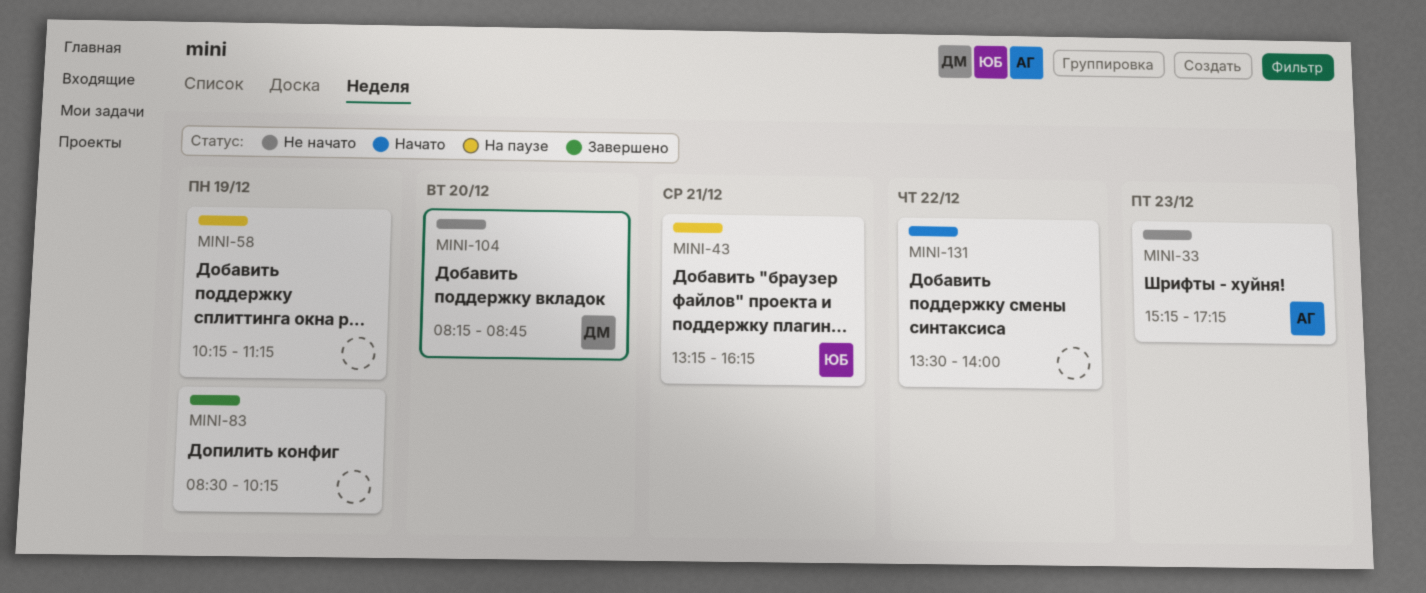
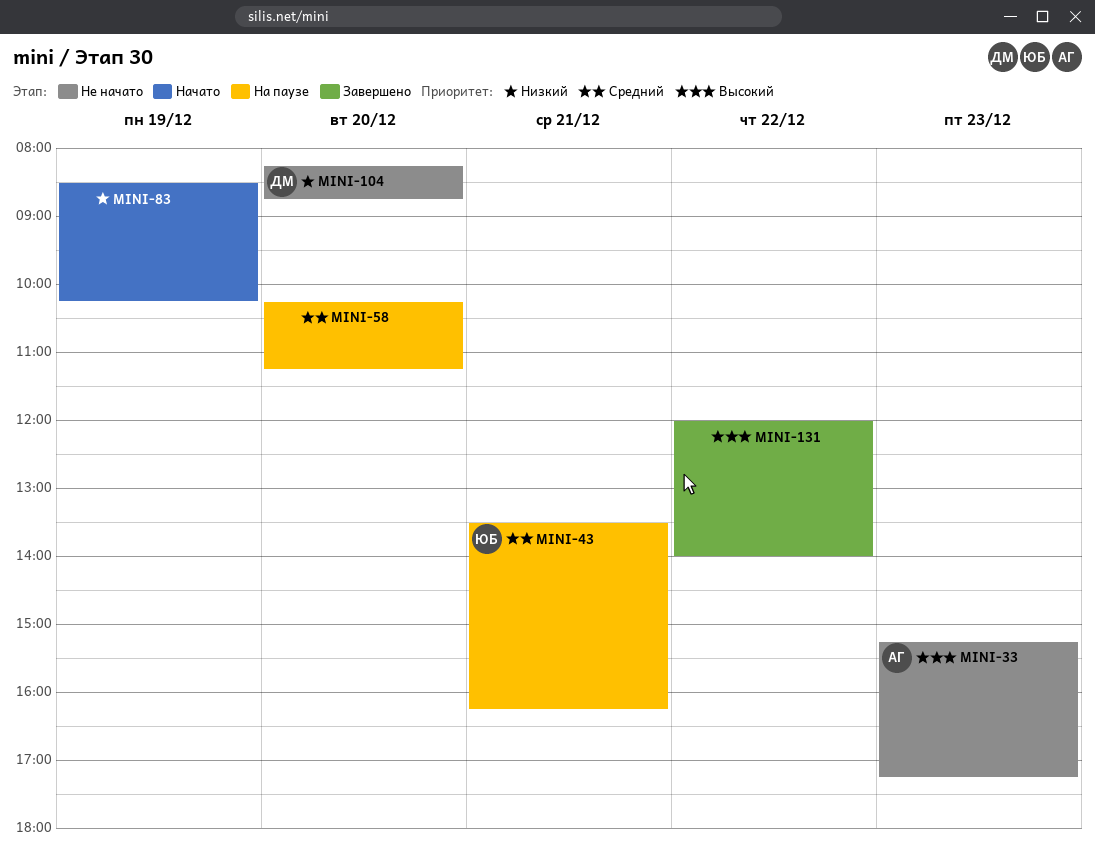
MINI-43, begins: 13:15 -> 13:30
MINI-58, day: Dec 19 -> Dec 20
MINI-83, status: Завершено -> Начато
MINI-131, status: Начато -> Завершено
MINI-131, begins: 13:30 -> 12:00

